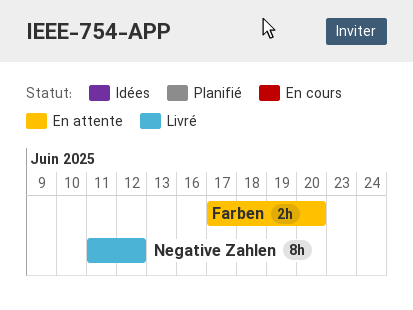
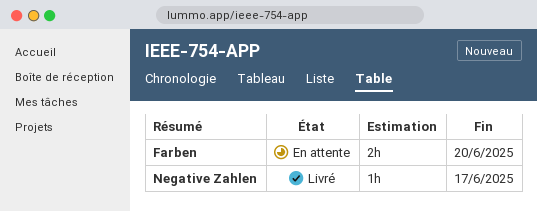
Negative Zahlen, estimate: 8h -> 1h
Negative Zahlen, due: Jun 12 -> Jun 17

